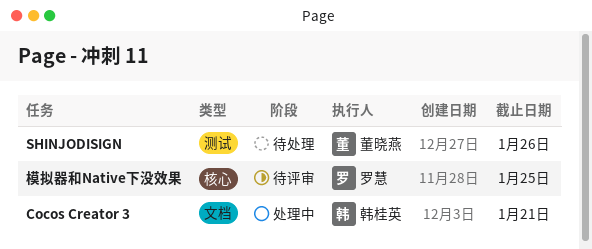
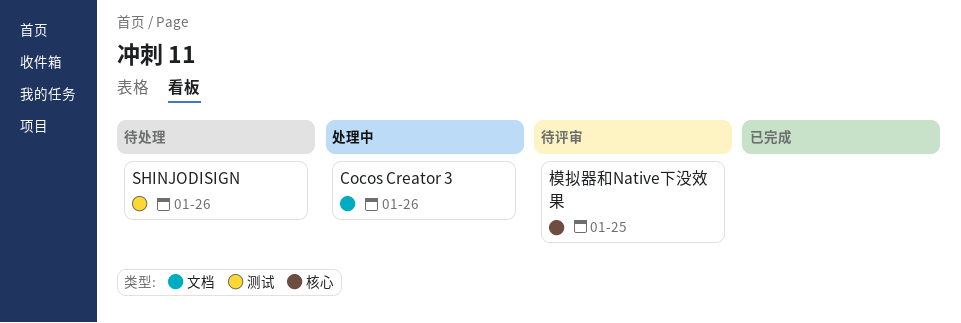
Cocos Creator 3, due: Jan 21 -> Jan 26

